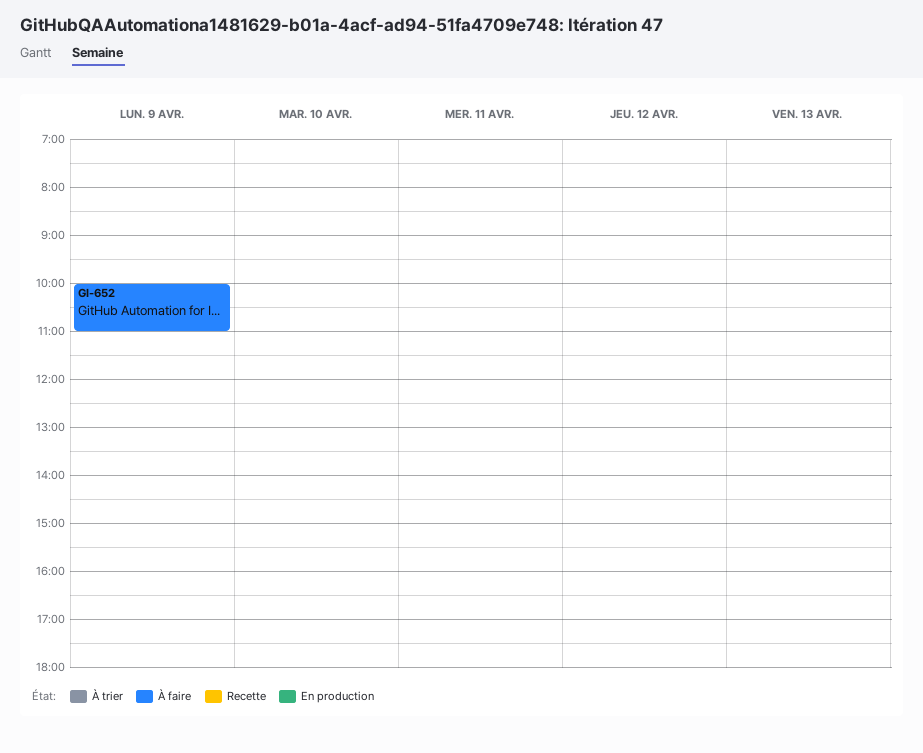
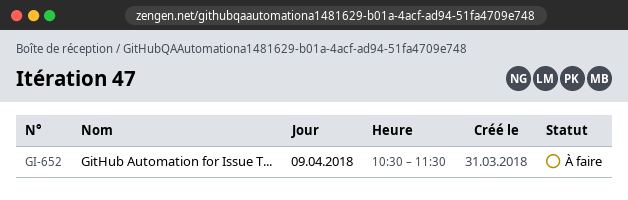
GI-652, begins: 10:00 -> 10:30
GI-652, ends: 11:00 -> 11:30

